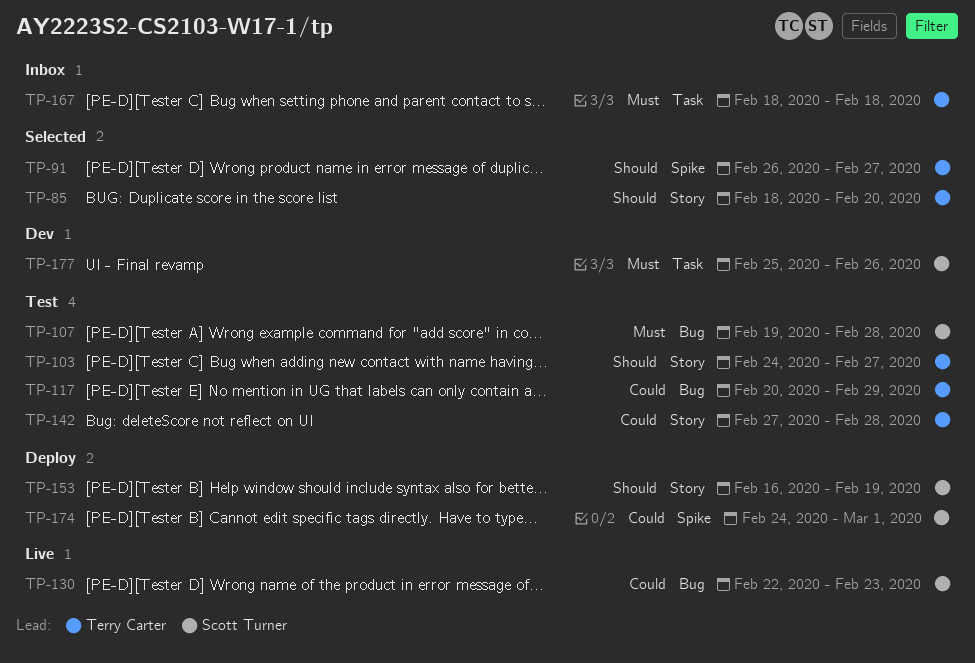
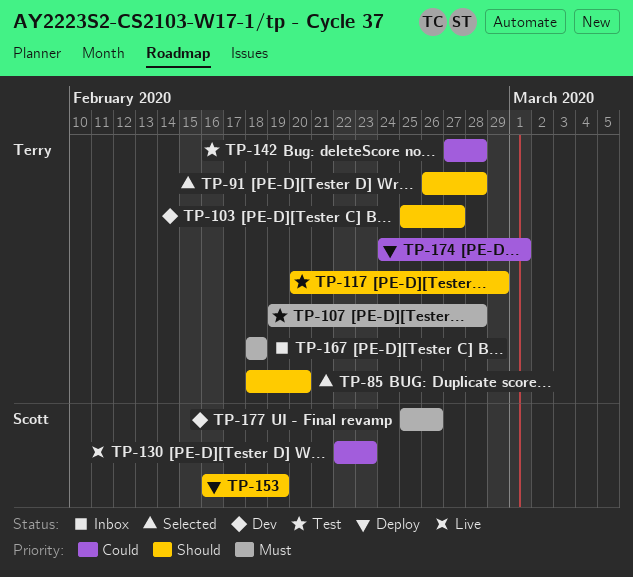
TP-91, due: Feb 27 -> Feb 28
TP-103, status: Test -> Dev
TP-103, start: Feb 24 -> Feb 25
TP-107, owner: Scott Turner -> Terry Carter
TP-117, priority: Could -> Should
TP-174, owner: Scott Turner -> Terry Carter

